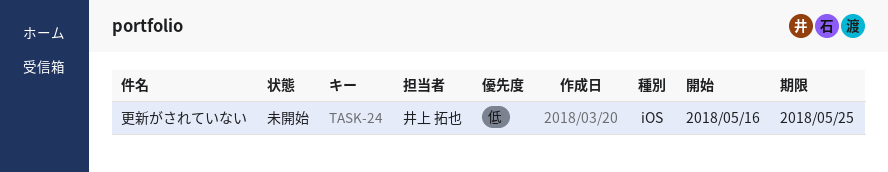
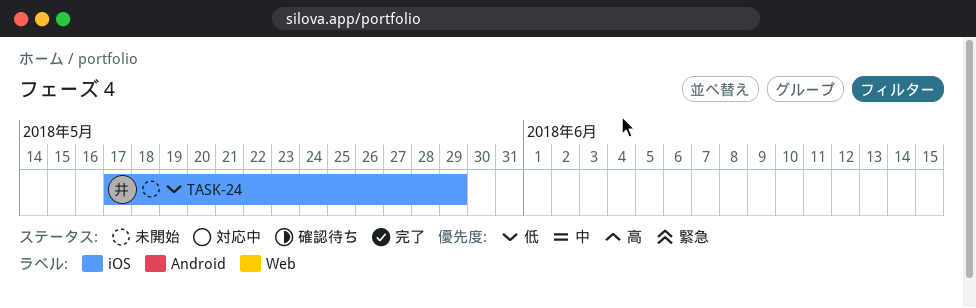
TASK-24, start: May 16 -> May 17
TASK-24, due: May 25 -> May 29

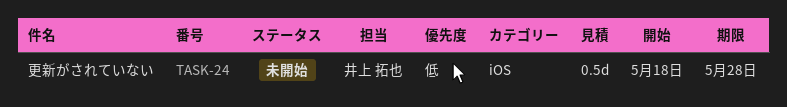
TASK-24, start: May 17 -> May 18
TASK-24, due: May 29 -> May 28

